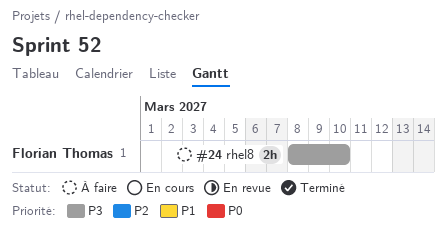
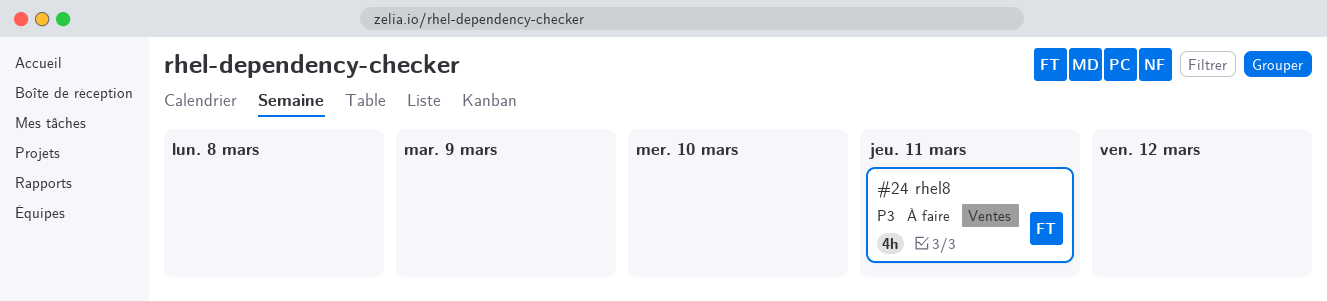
#24, estimate: 2h -> 4h
#24, due: Mar 10 -> Mar 11

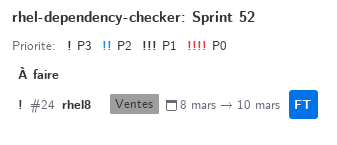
#24, due: Mar 11 -> Mar 10

